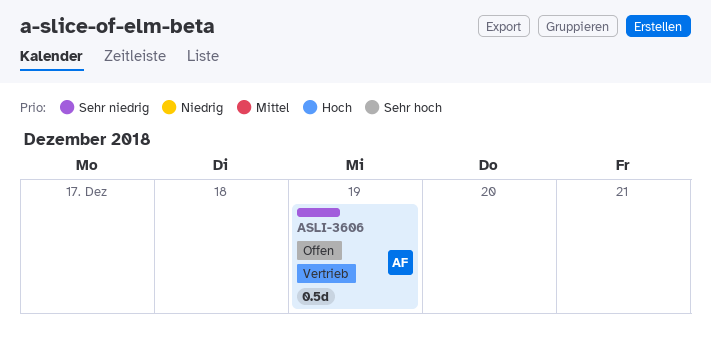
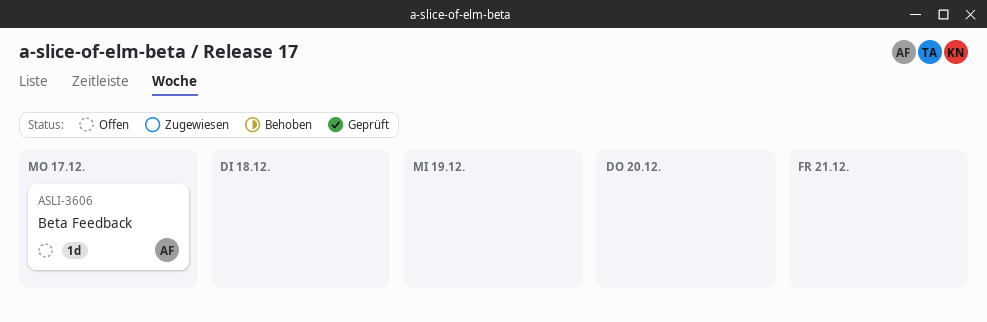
ASLI-3606, estimate: 0.5d -> 1d
ASLI-3606, due: Dec 19 -> Dec 17

